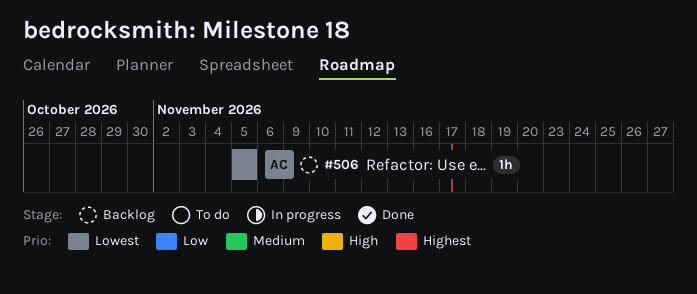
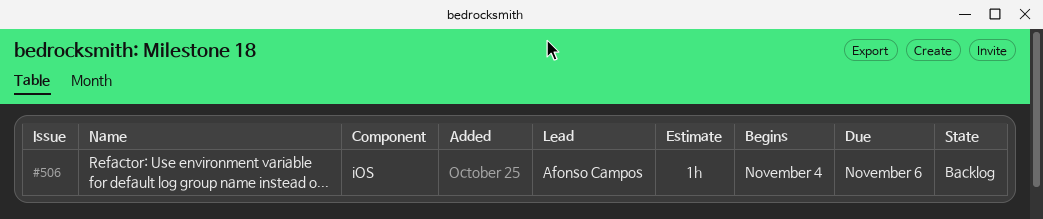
#506, start: Nov 5 -> Nov 4
#506, due: Nov 5 -> Nov 6

